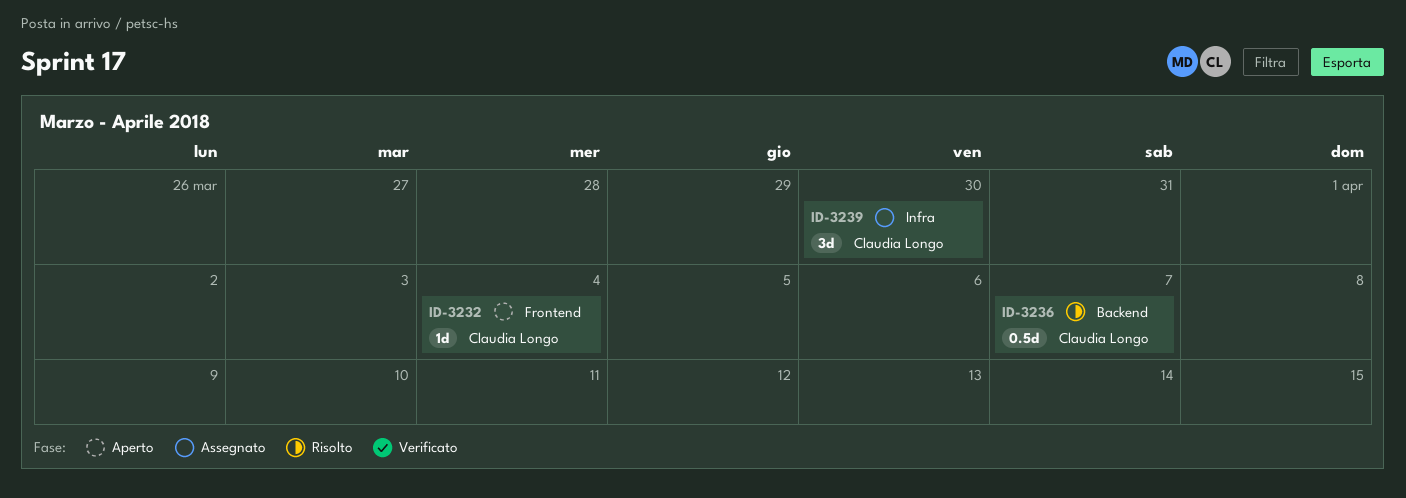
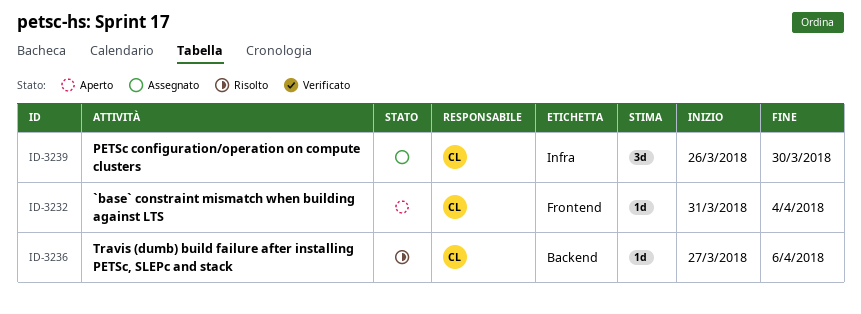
ID-3236, estimate: 0.5d -> 1d
ID-3236, due: Apr 7 -> Apr 6

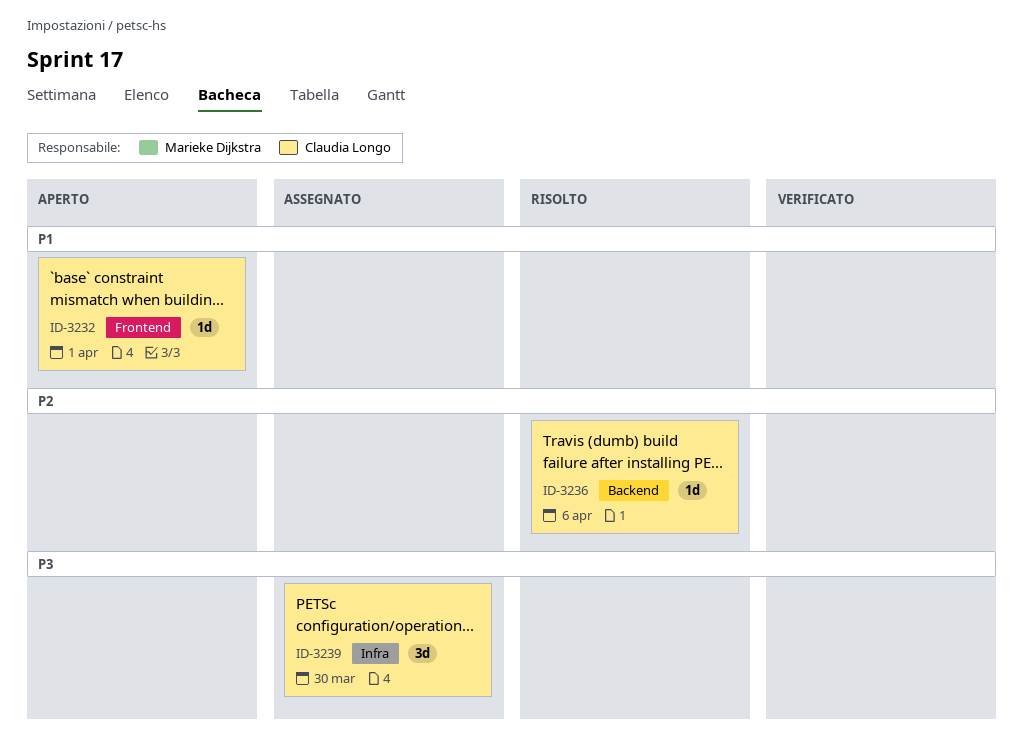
ID-3232, due: Apr 4 -> Apr 1

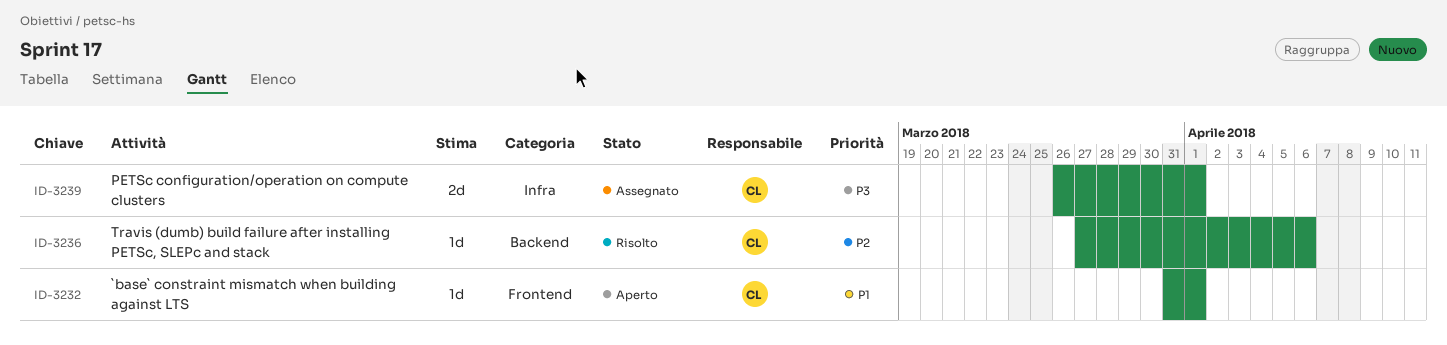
ID-3239, estimate: 3d -> 2d
ID-3239, due: Mar 30 -> Apr 1

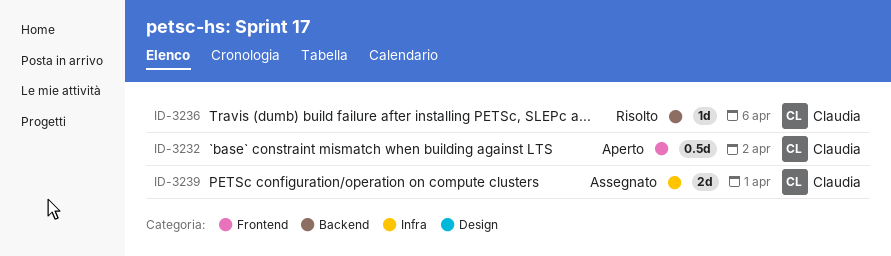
ID-3232, estimate: 1d -> 0.5d
ID-3232, due: Apr 1 -> Apr 2

